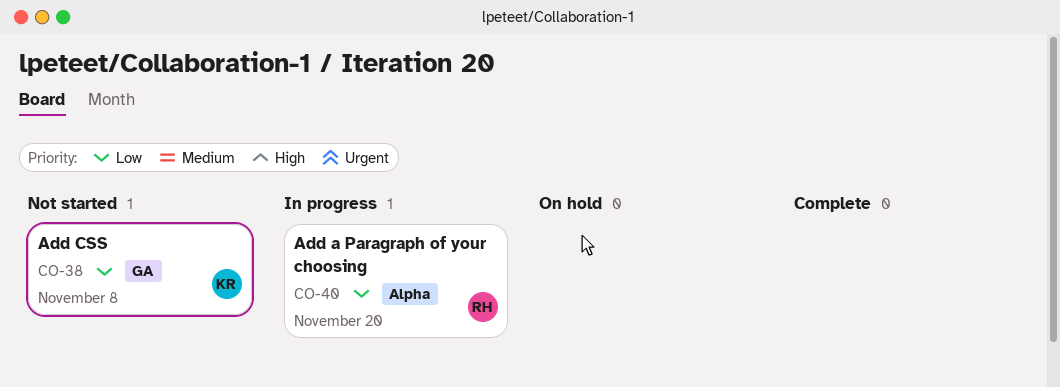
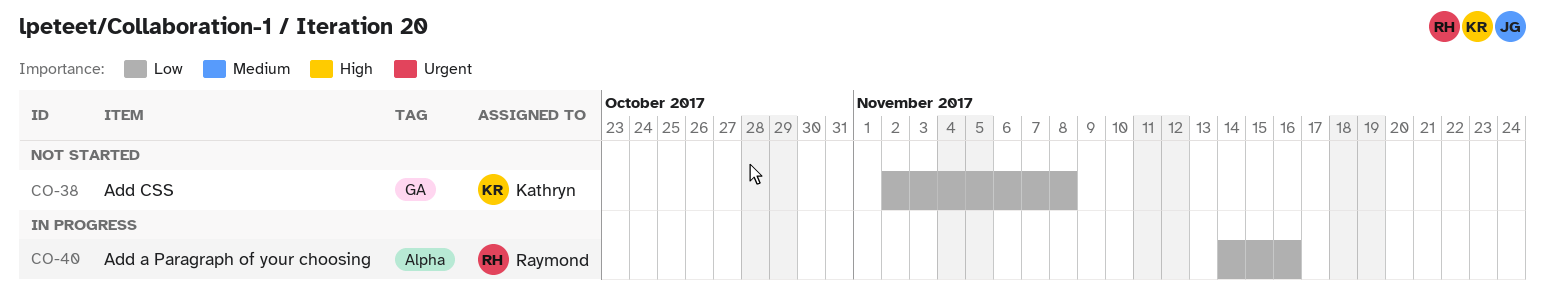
CO-40, due: Nov 20 -> Nov 16

